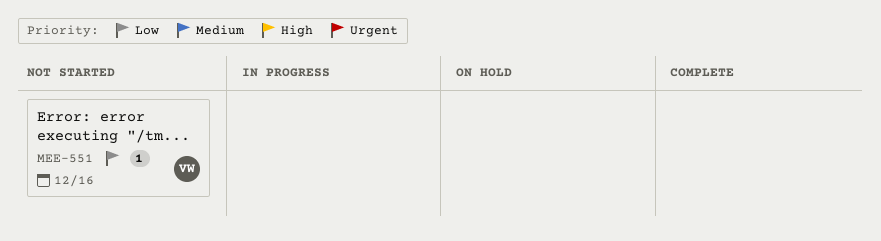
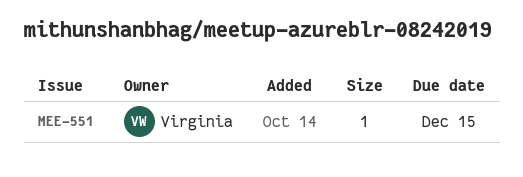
MEE-551, due: Dec 16 -> Dec 15

